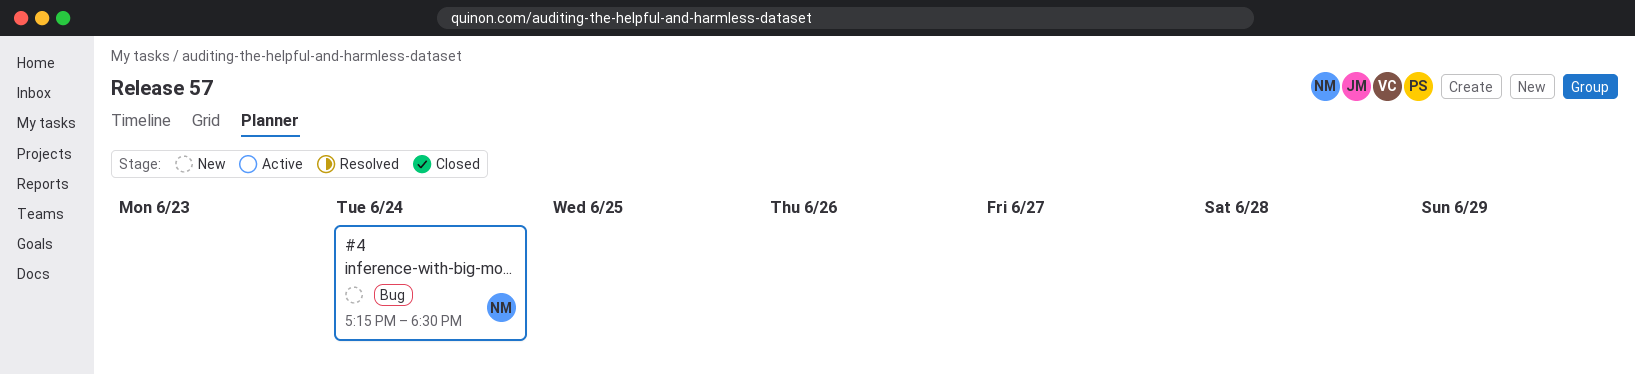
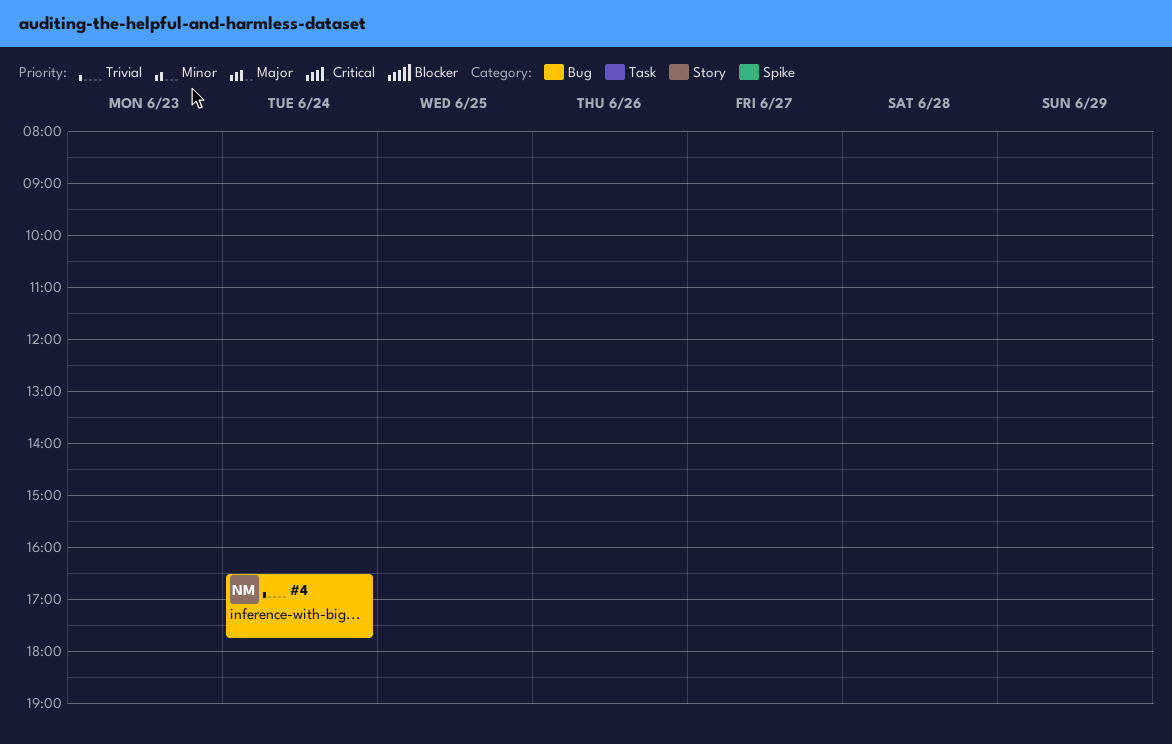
#4, begins: 17:15 -> 16:30
#4, ends: 18:30 -> 17:45

